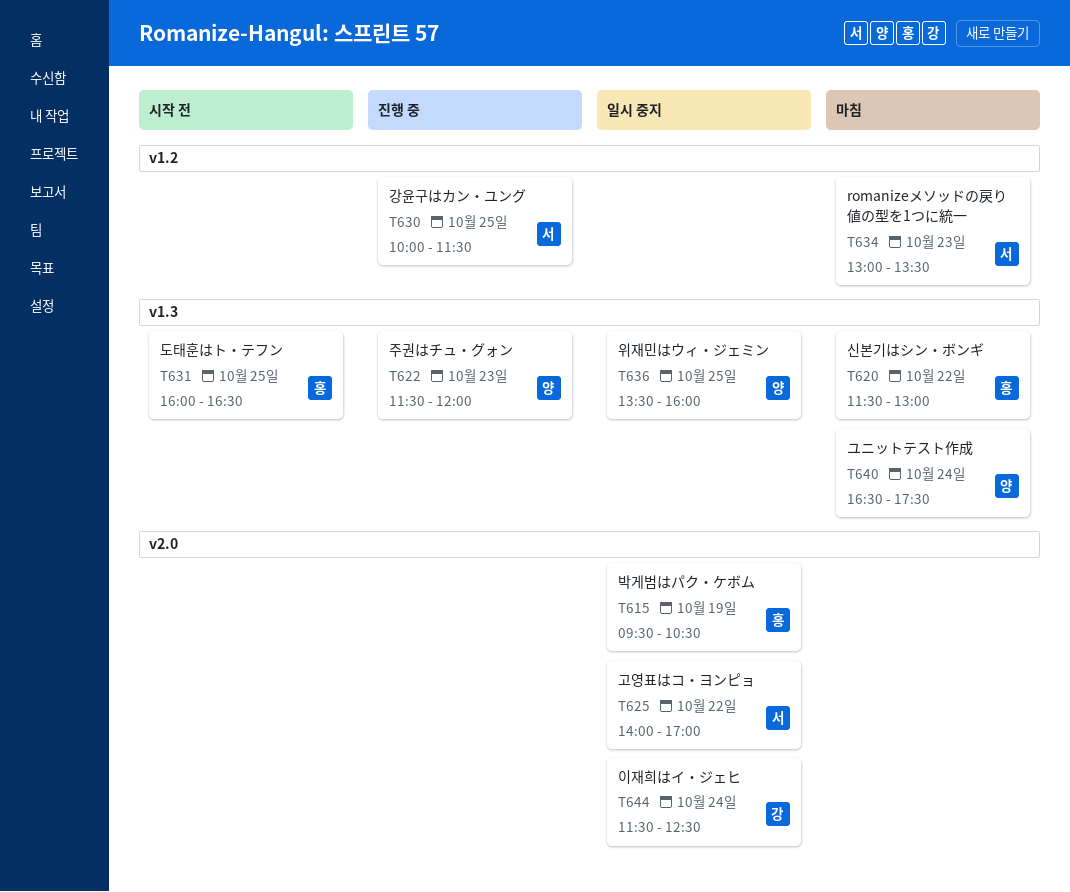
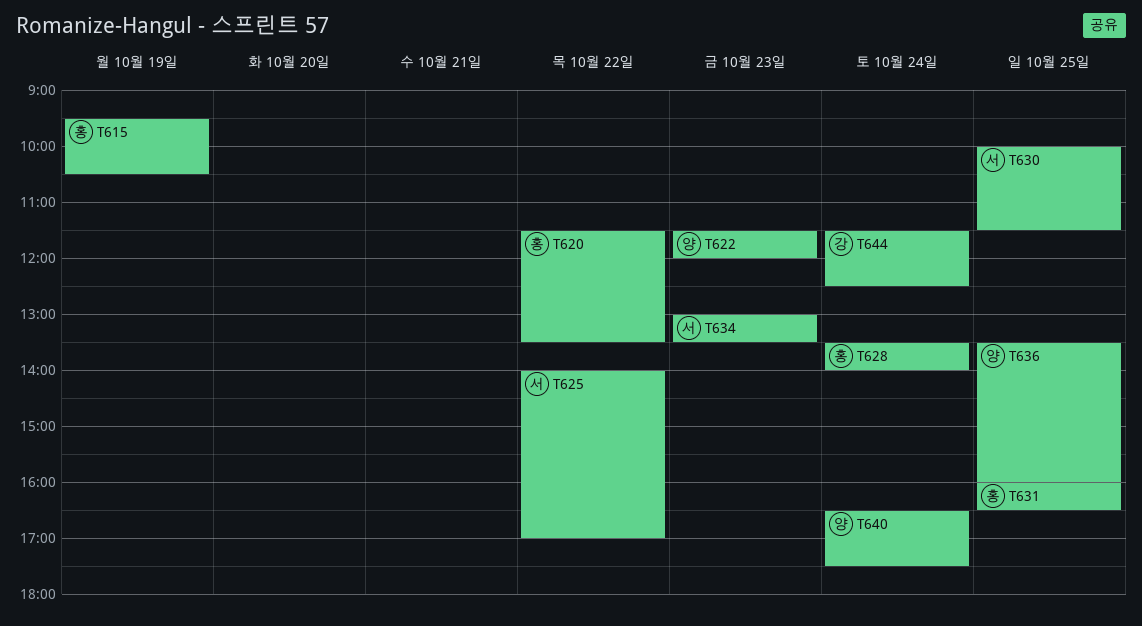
T620, ends: 13:00 -> 13:30
T628: none -> present

